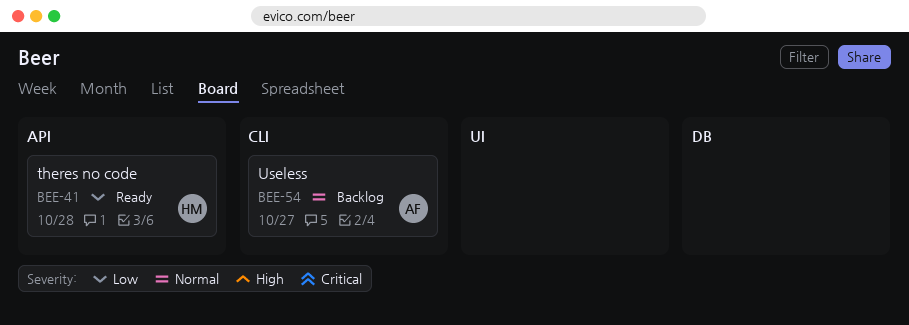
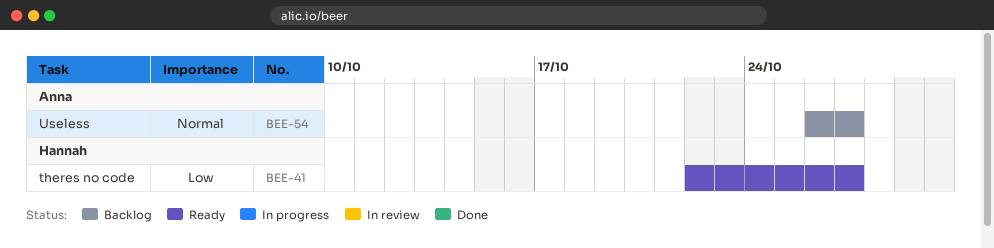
BEE-41, due: Oct 28 -> Oct 27

